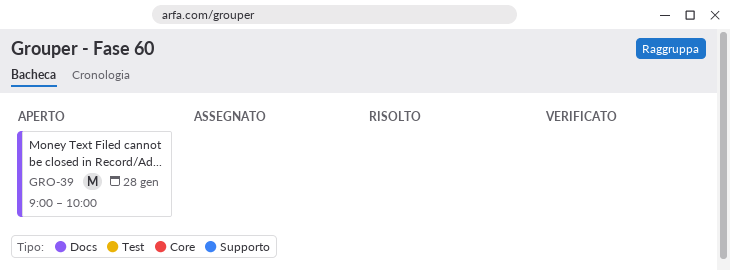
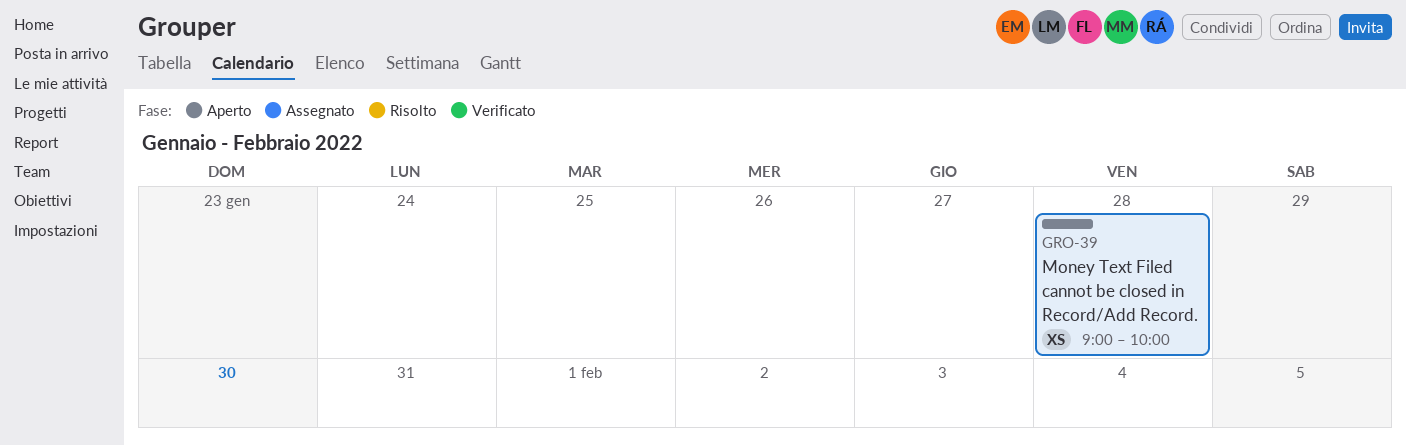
GRO-39, estimate: M -> XS

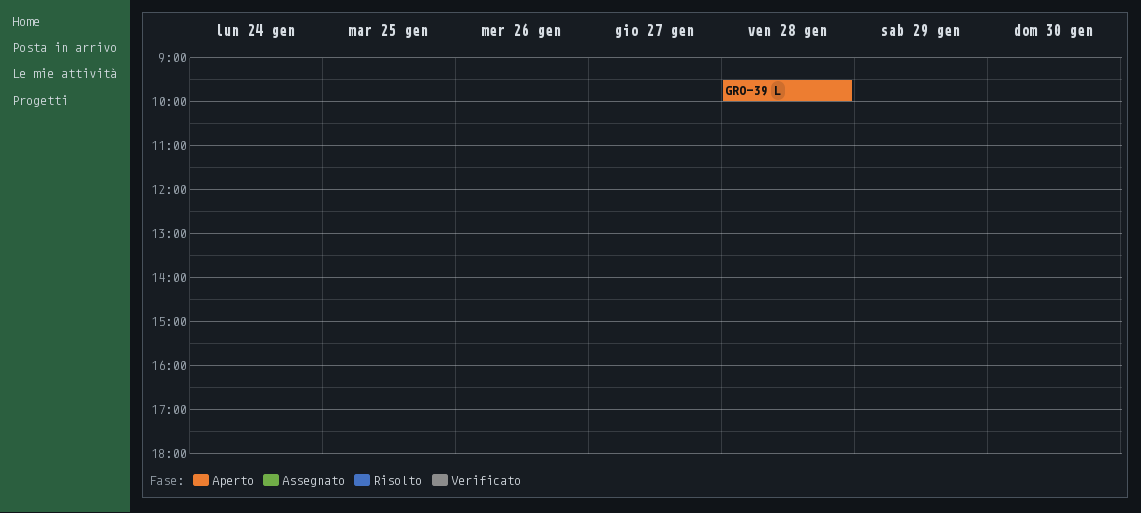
GRO-39, estimate: XS -> L
GRO-39, begins: 09:00 -> 09:30

